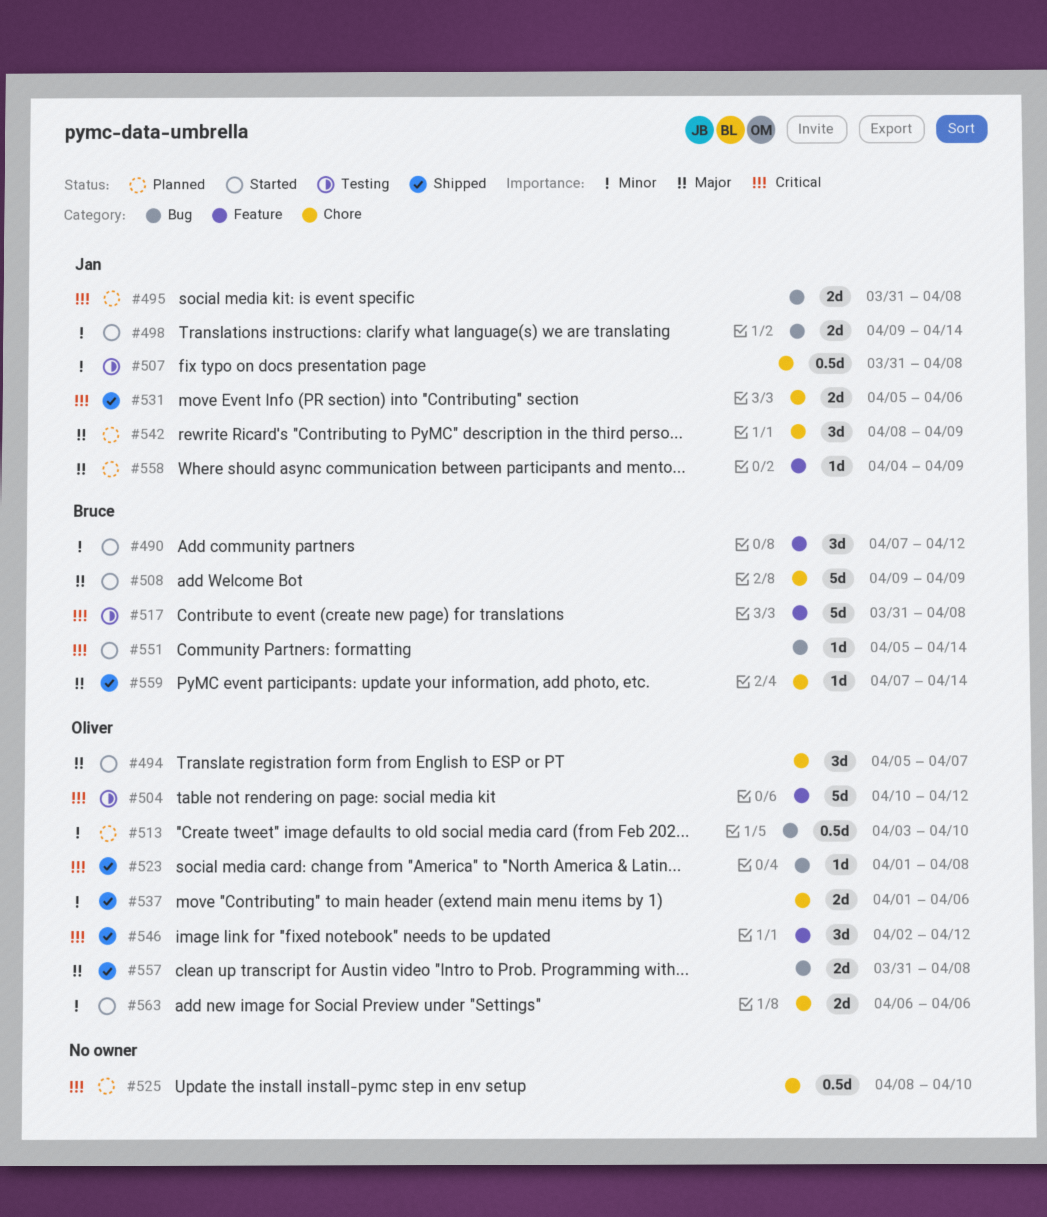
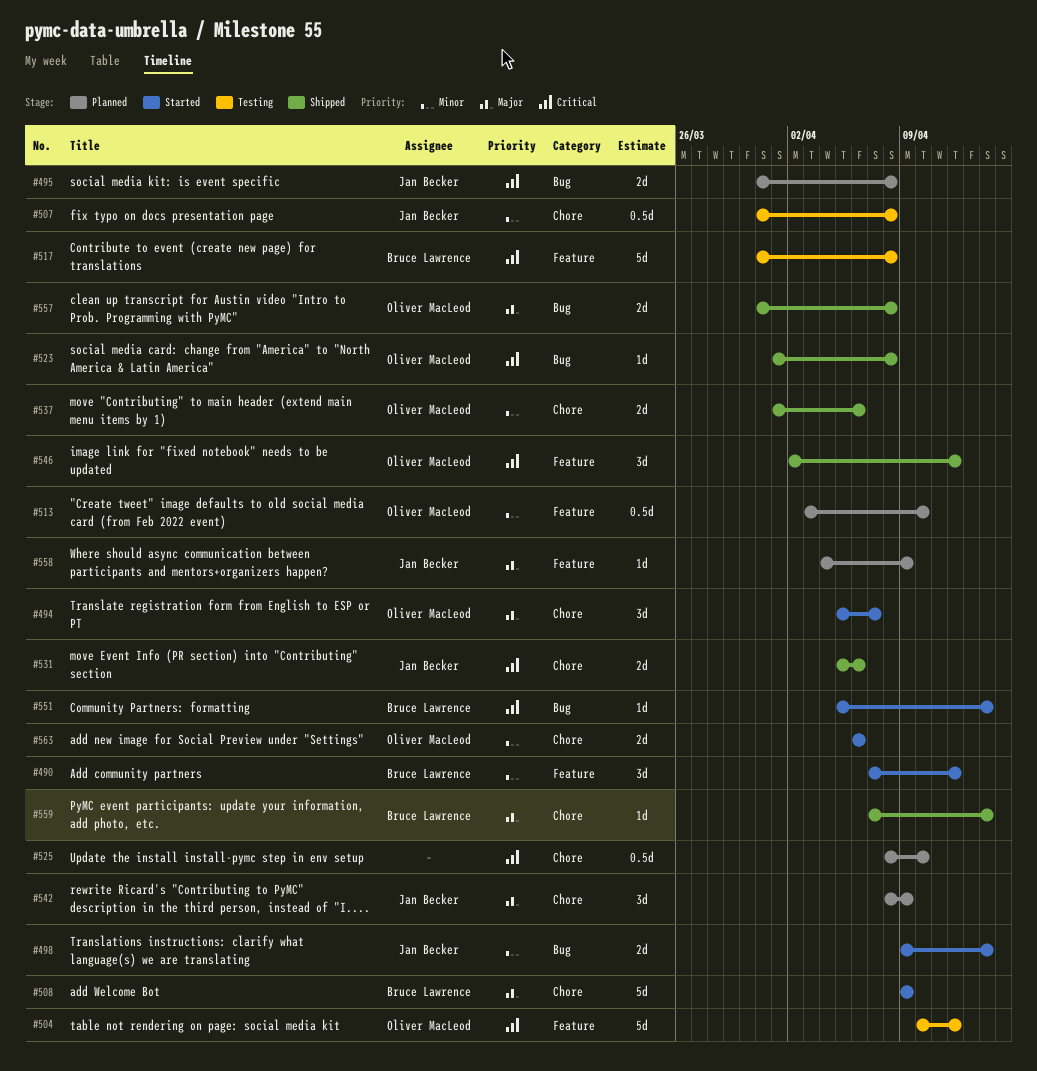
#513, label: Bug -> Feature

